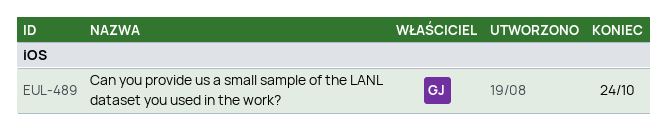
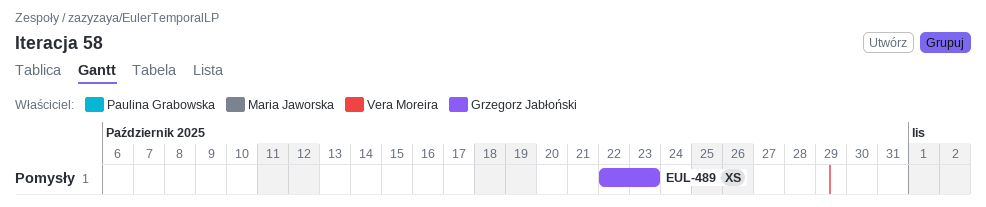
EUL-489, due: Oct 24 -> Oct 23

